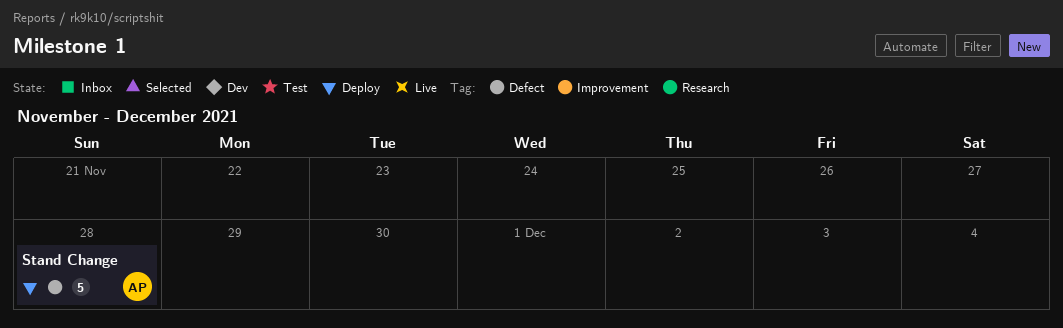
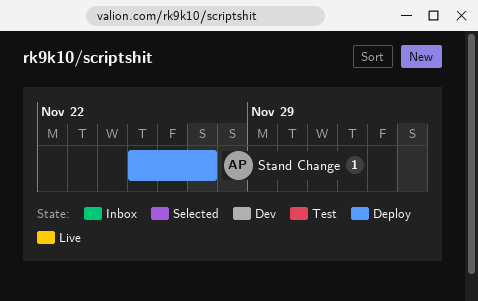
Stand Change, estimate: 5 -> 1
Stand Change, due: Nov 28 -> Nov 27

